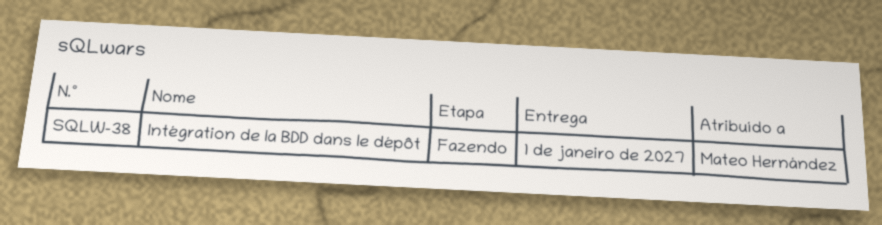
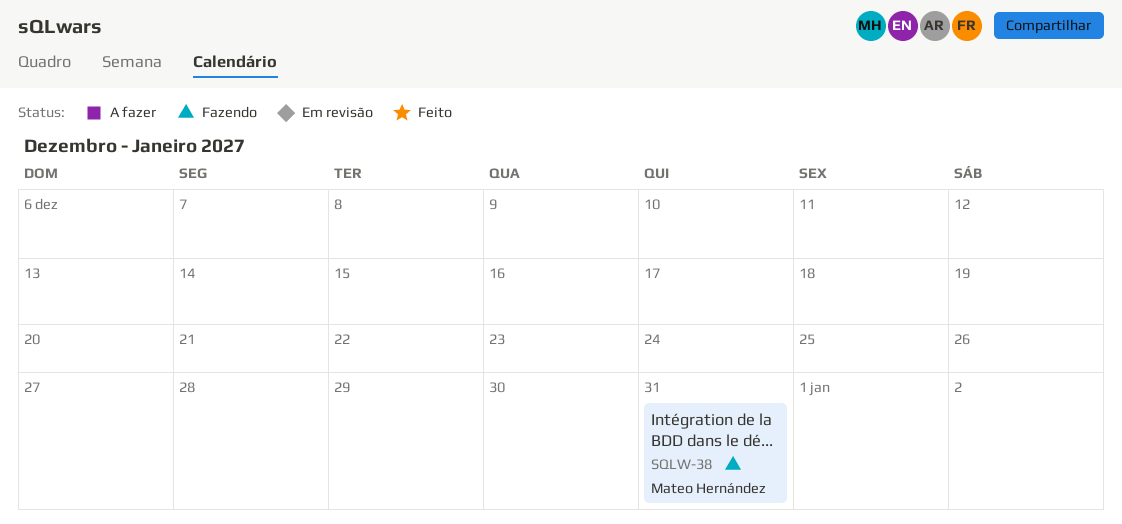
SQLW-38, due: Jan 1 -> Dec 31

